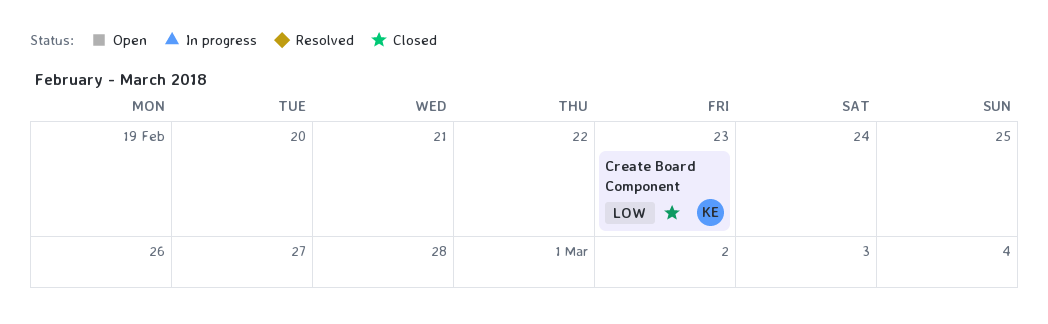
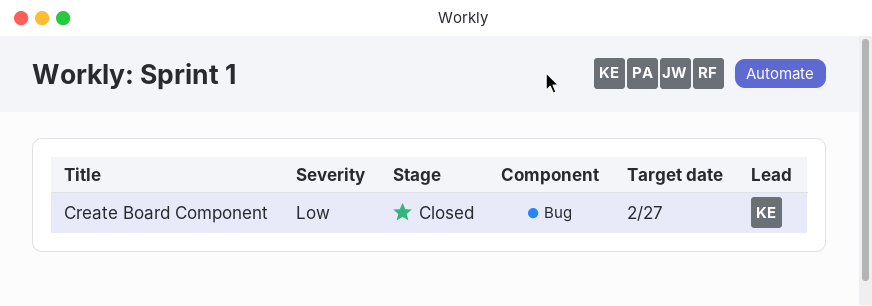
Create Board Component, due: Feb 23 -> Feb 27

